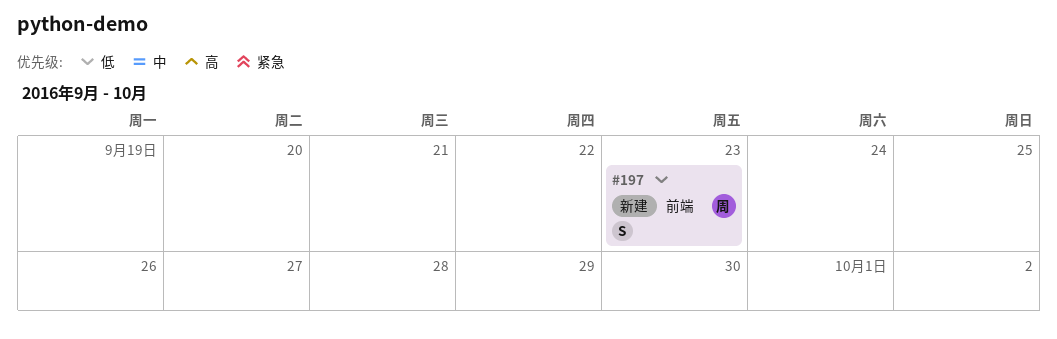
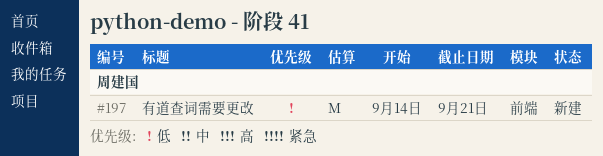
#197, estimate: S -> M
#197, due: Sep 23 -> Sep 21

